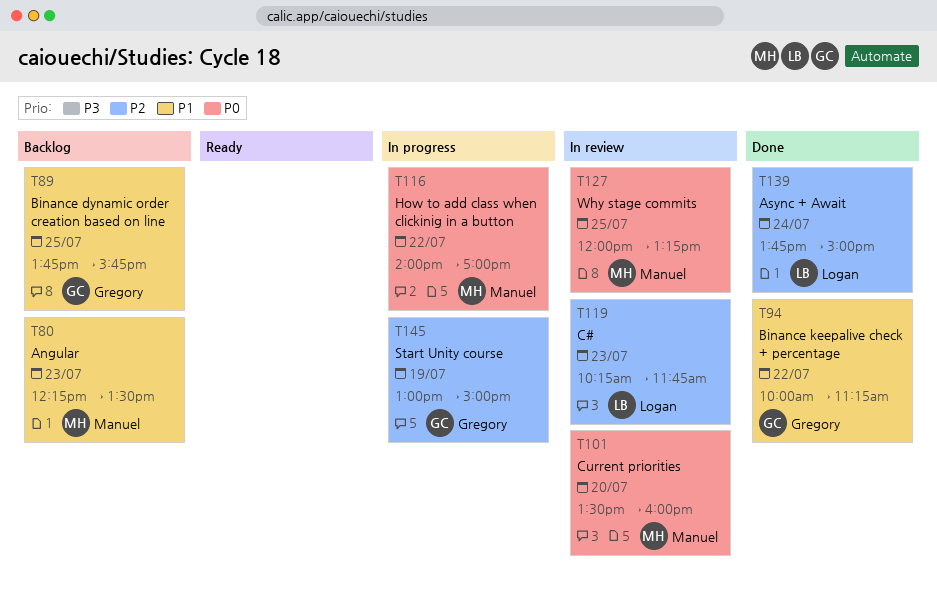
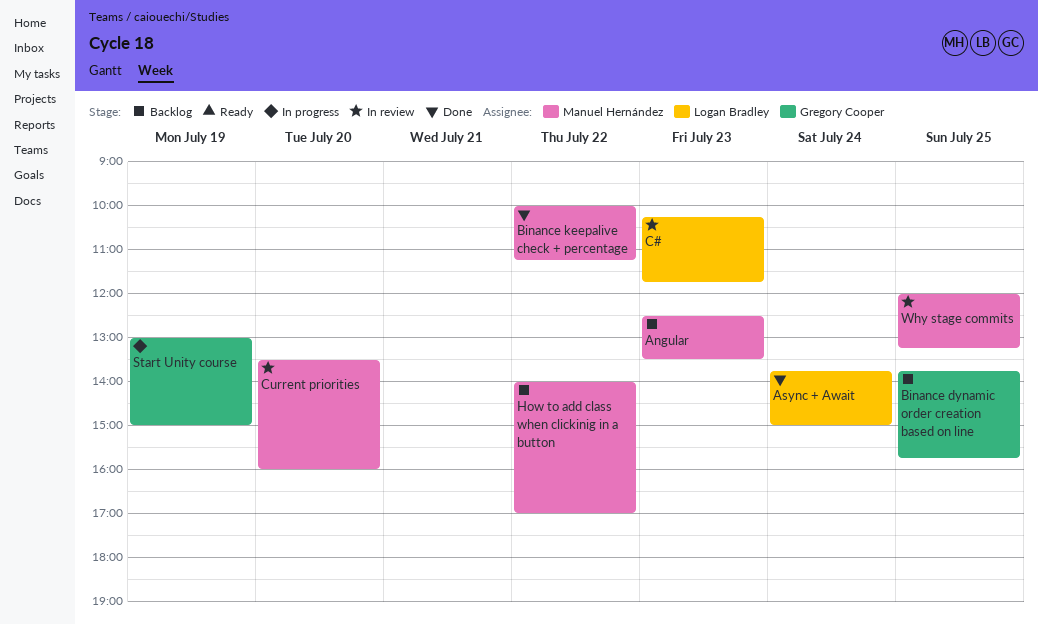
Angular, begins: 12:15 -> 12:30
Binance keepalive check + percentage, owner: Gregory Cooper -> Manuel Hernández
How to add class when clickinig in a button, status: In progress -> Backlog

